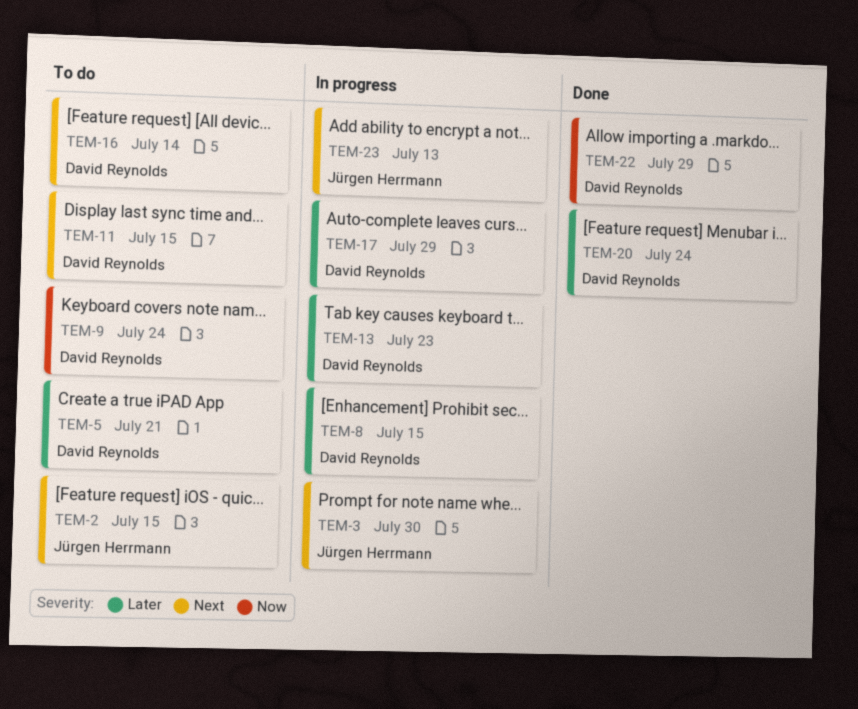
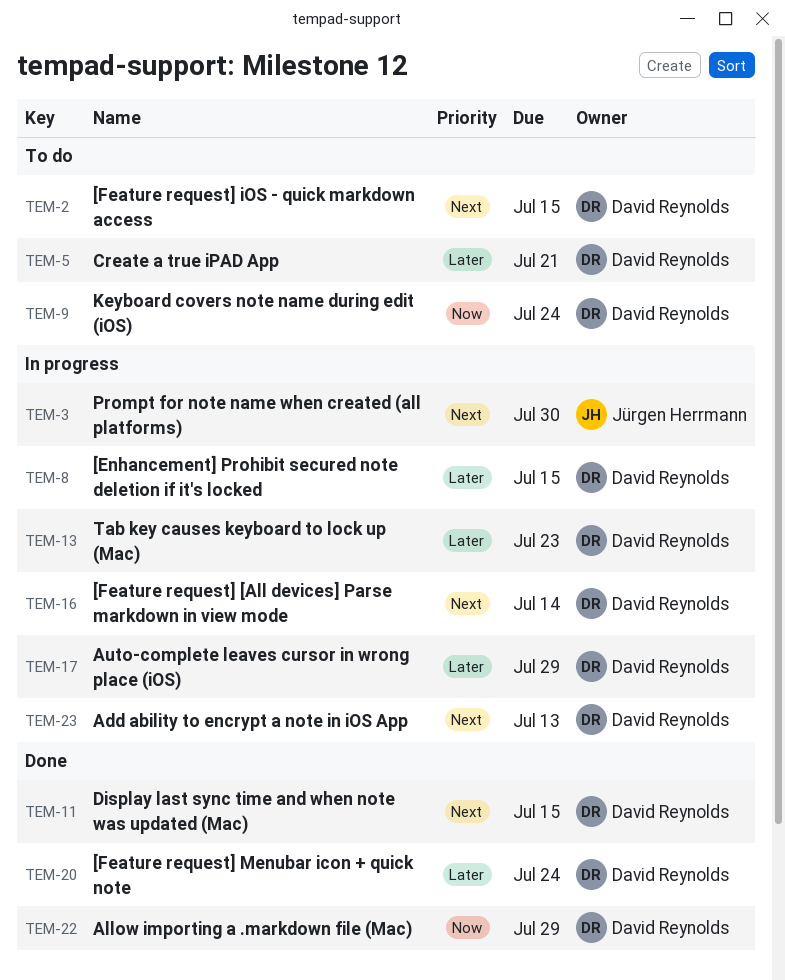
TEM-2, owner: Jürgen Herrmann -> David Reynolds
TEM-11, status: To do -> Done
TEM-16, status: To do -> In progress
TEM-23, owner: Jürgen Herrmann -> David Reynolds

